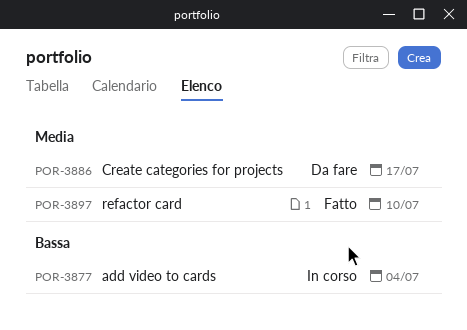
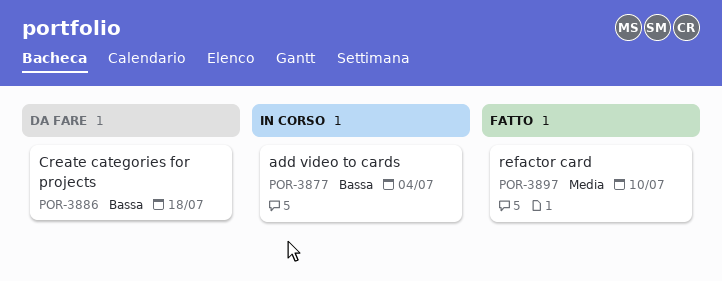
POR-3886, priority: Media -> Bassa
POR-3886, due: Jul 17 -> Jul 18

